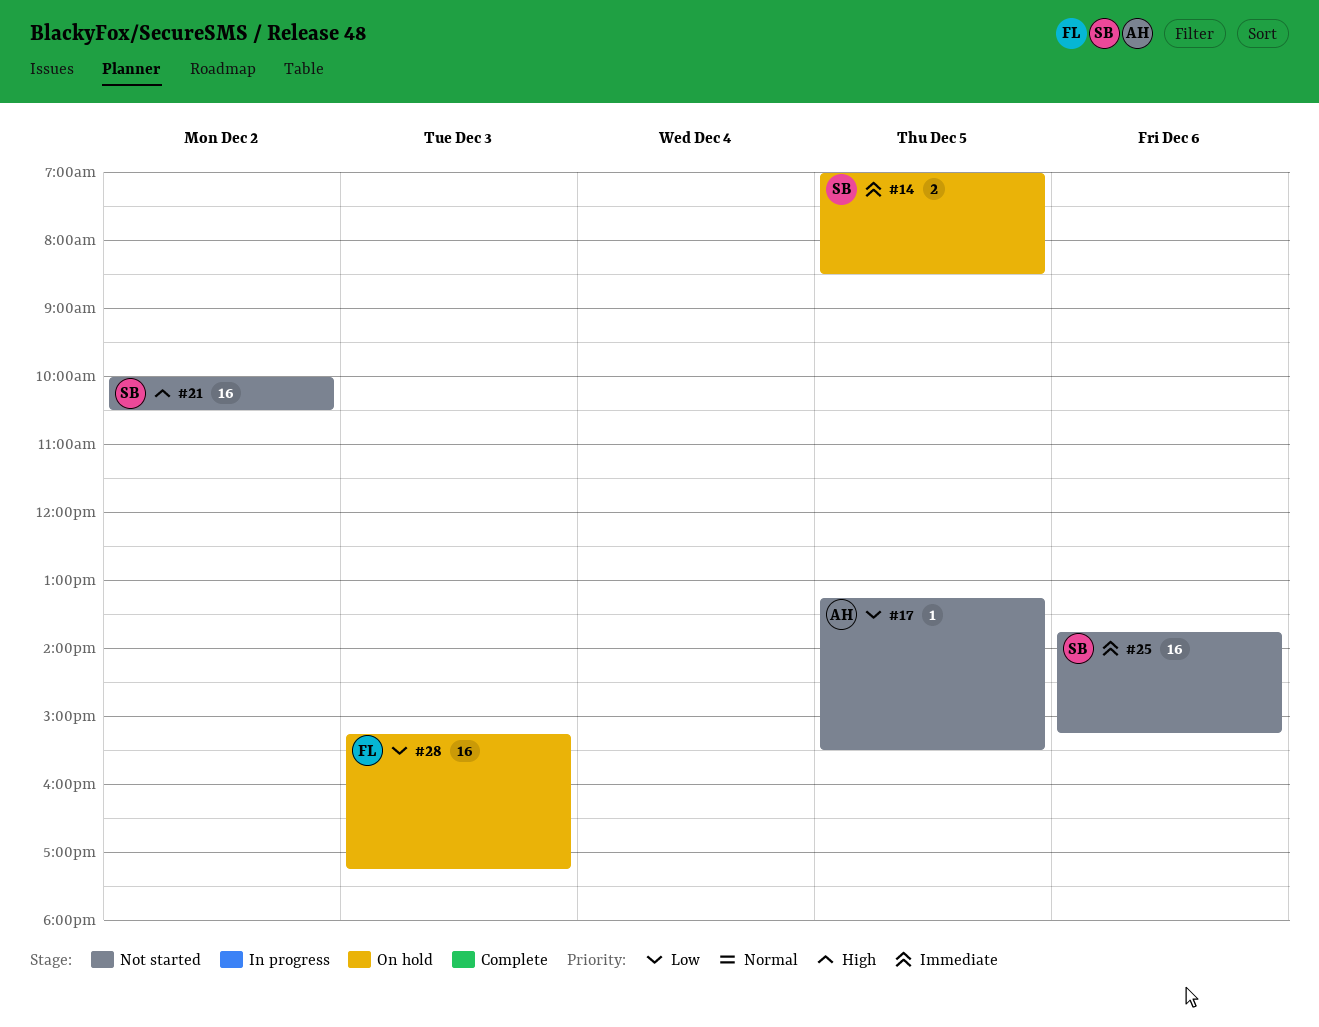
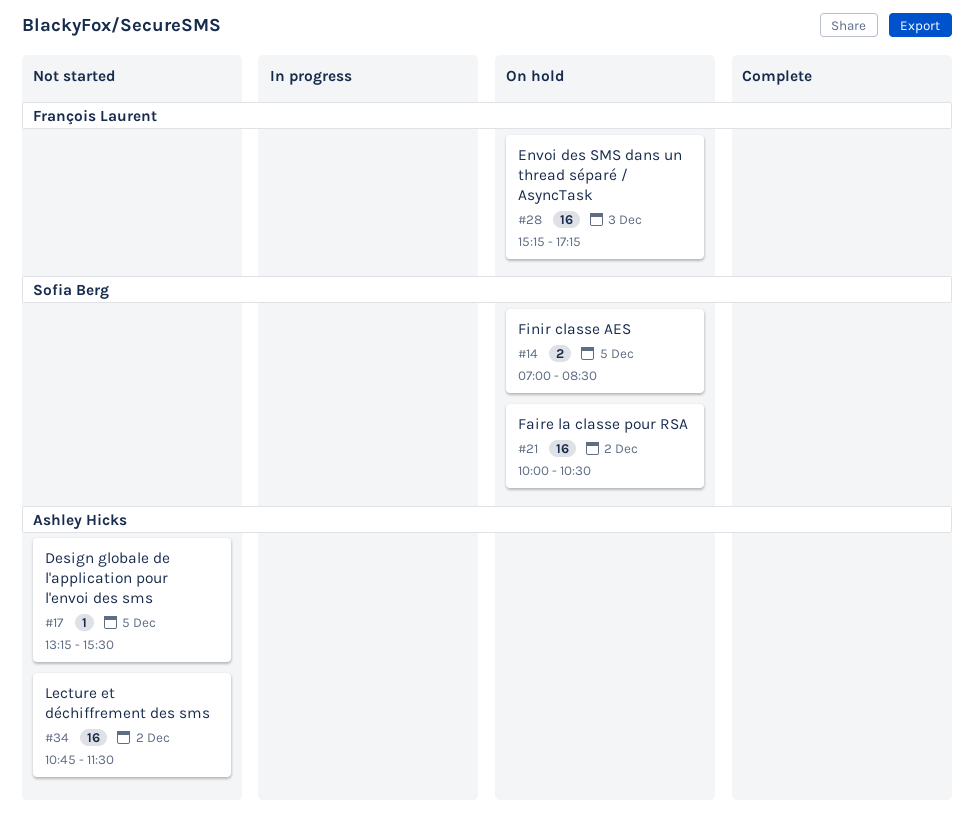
#21, status: Not started -> On hold
#25: present -> none
#34: none -> present

